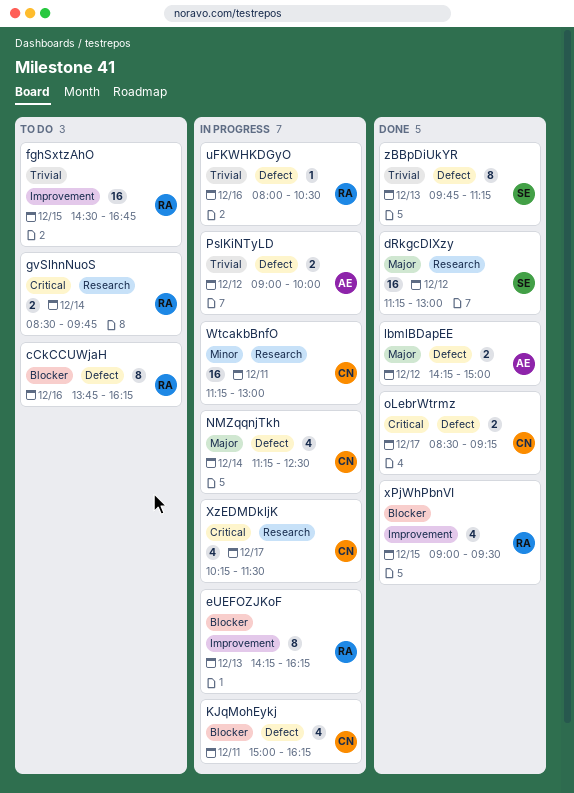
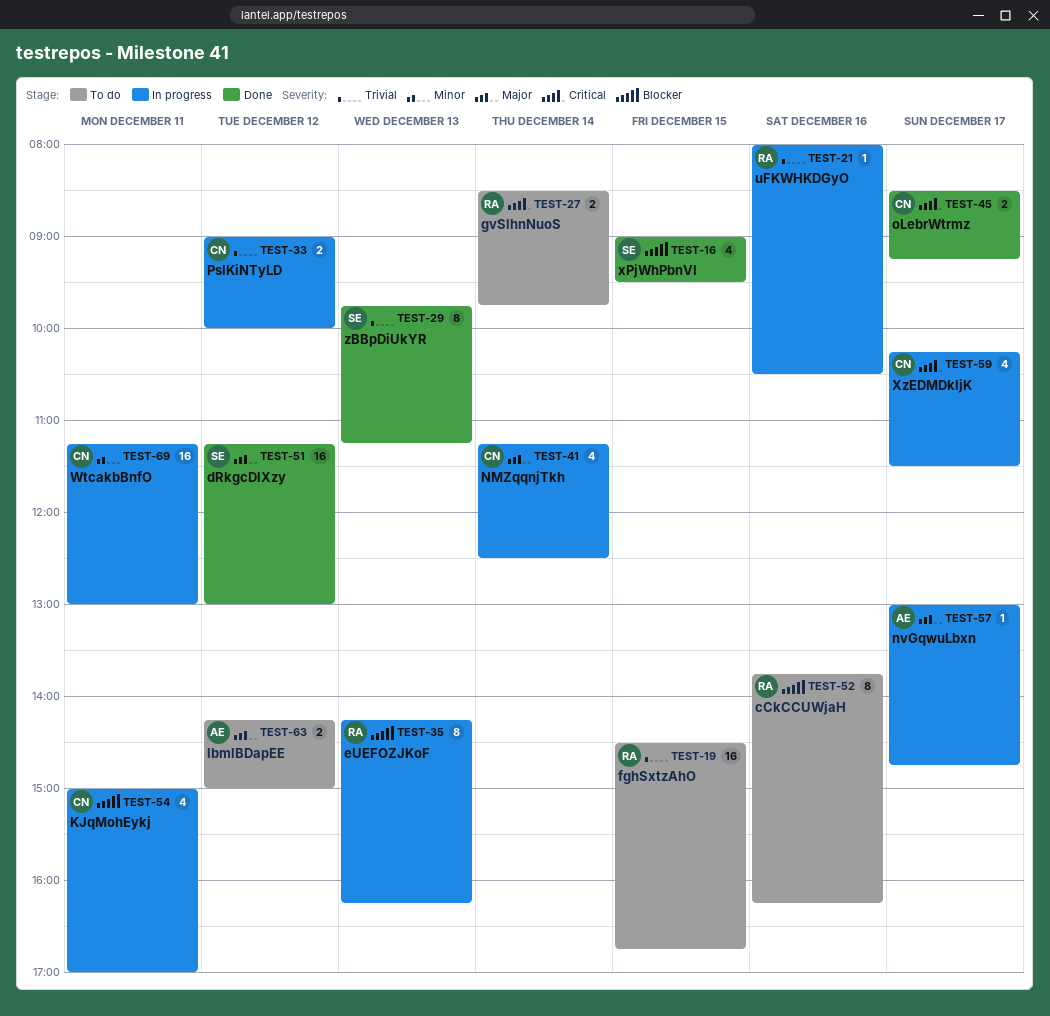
KJqMohEykj, ends: 16:15 -> 17:00
lbmlBDapEE, status: Done -> To do
nvGqwuLbxn: none -> present
PslKiNTyLD, owner: AE -> CN
xPjWhPbnVI, owner: RA -> SE

